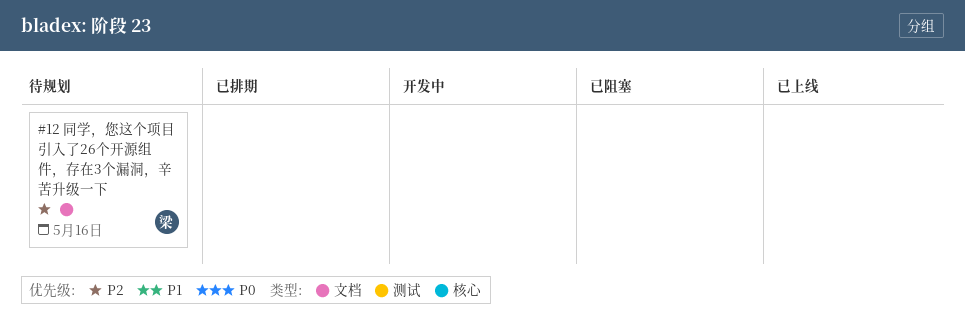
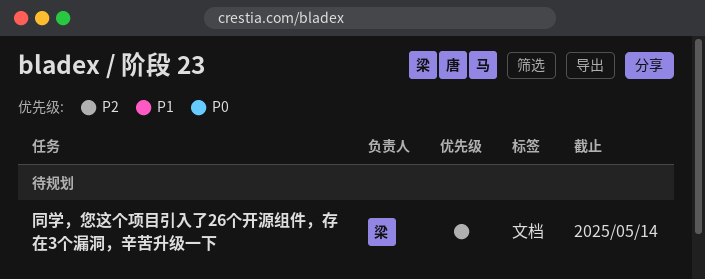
同学，您这个项目引入了26个开源组件，存在3个漏洞，辛苦升级一下, due: May 16 -> May 14

